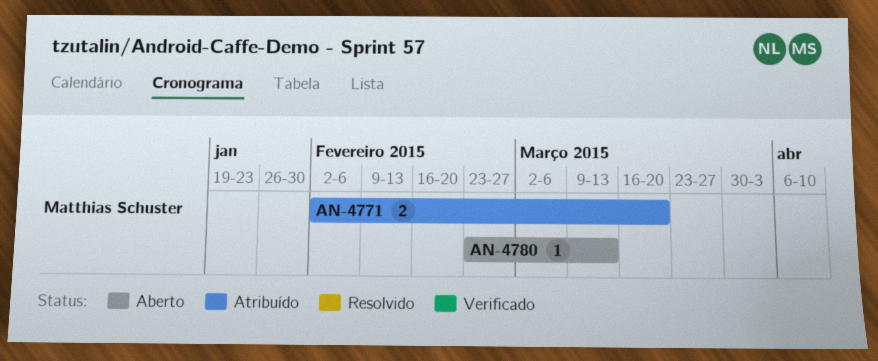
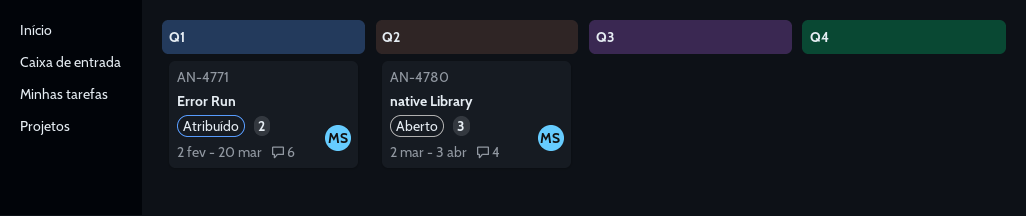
AN-4780, estimate: 1 -> 3
AN-4780, start: Feb 23 -> Mar 2
AN-4780, due: Mar 13 -> Apr 3

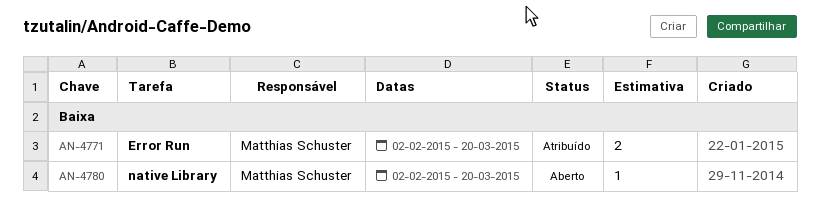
AN-4780, estimate: 3 -> 1
AN-4780, start: Mar 2 -> Feb 2
AN-4780, due: Apr 3 -> Mar 20

